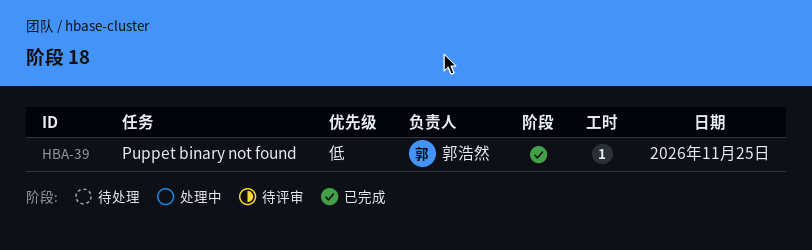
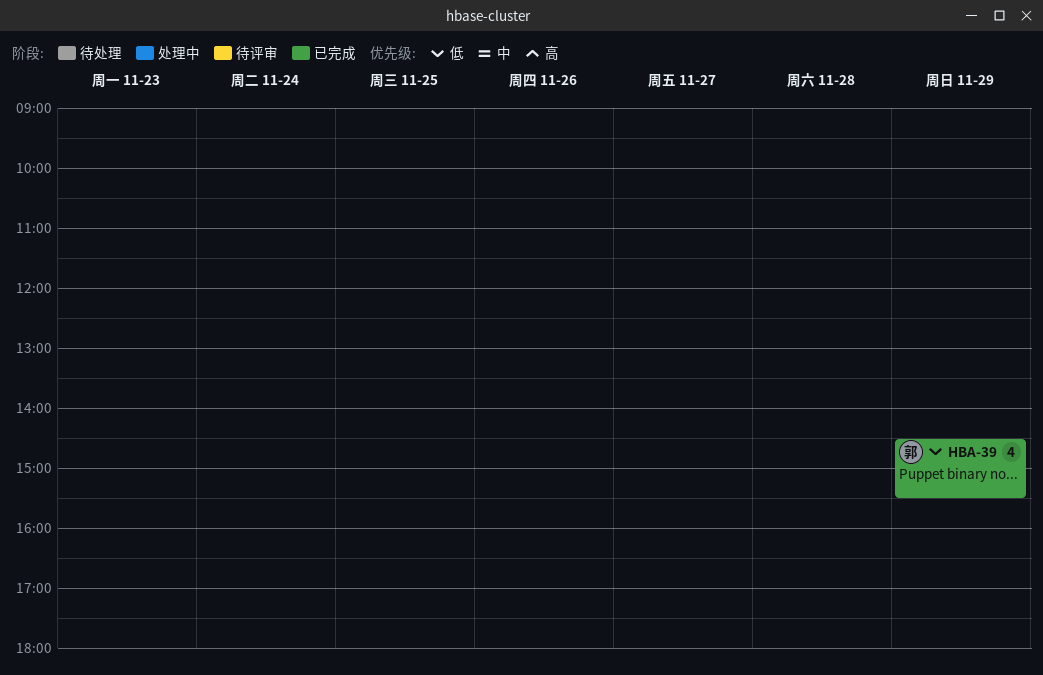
HBA-39, estimate: 1 -> 4
HBA-39, day: Nov 25 -> Nov 29

